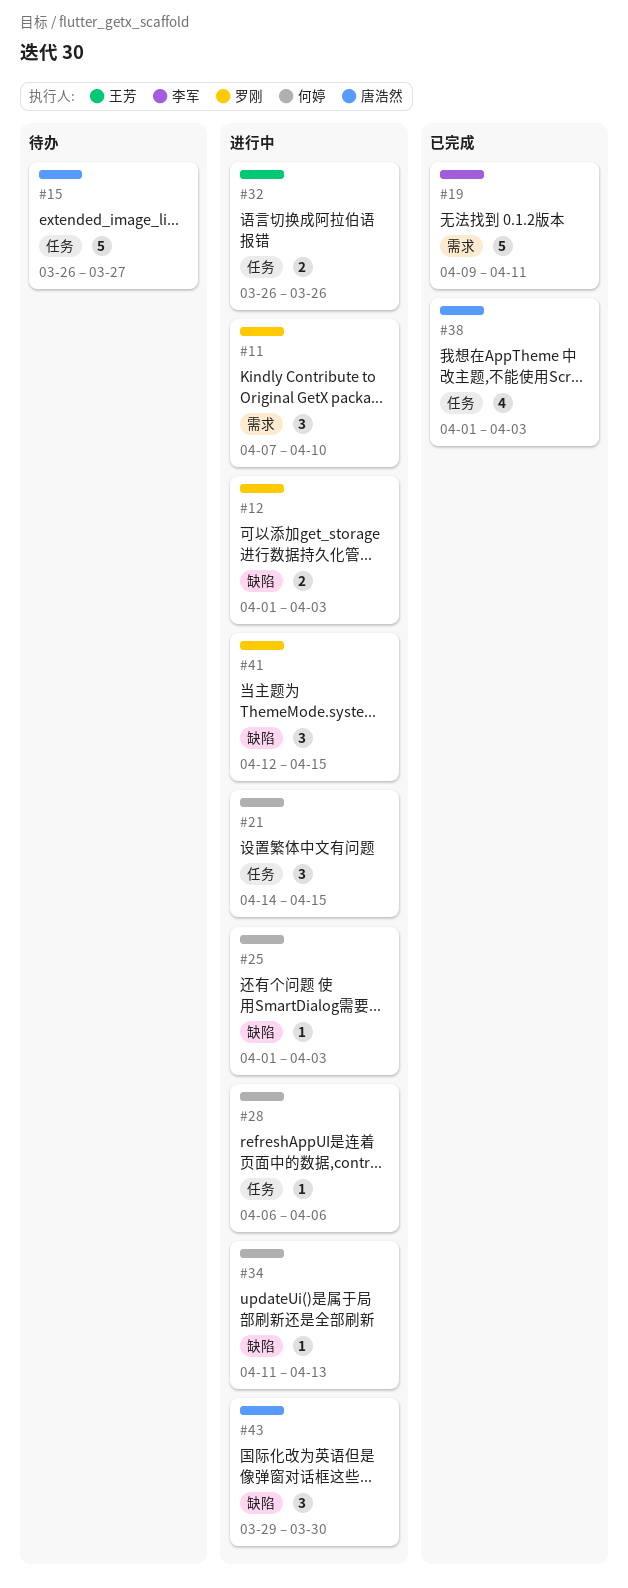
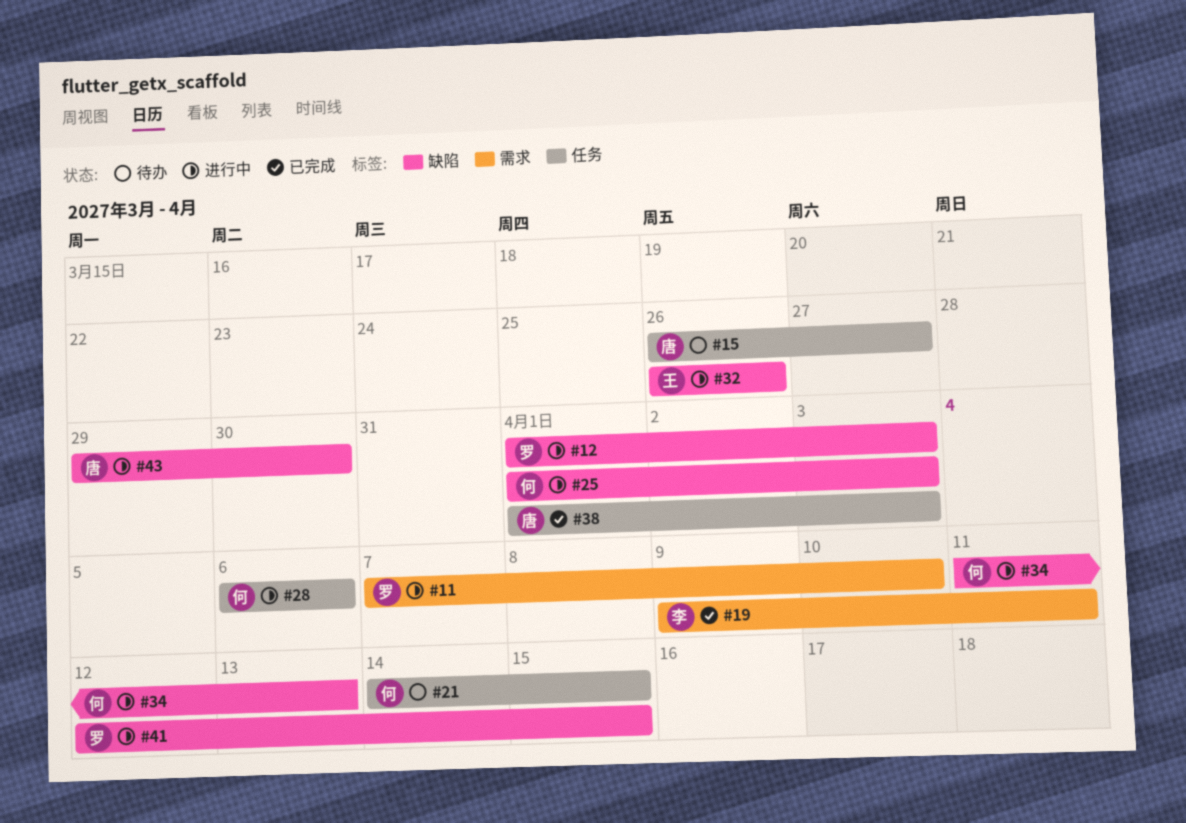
#21, status: 进行中 -> 待办
#32, label: 任务 -> 缺陷

